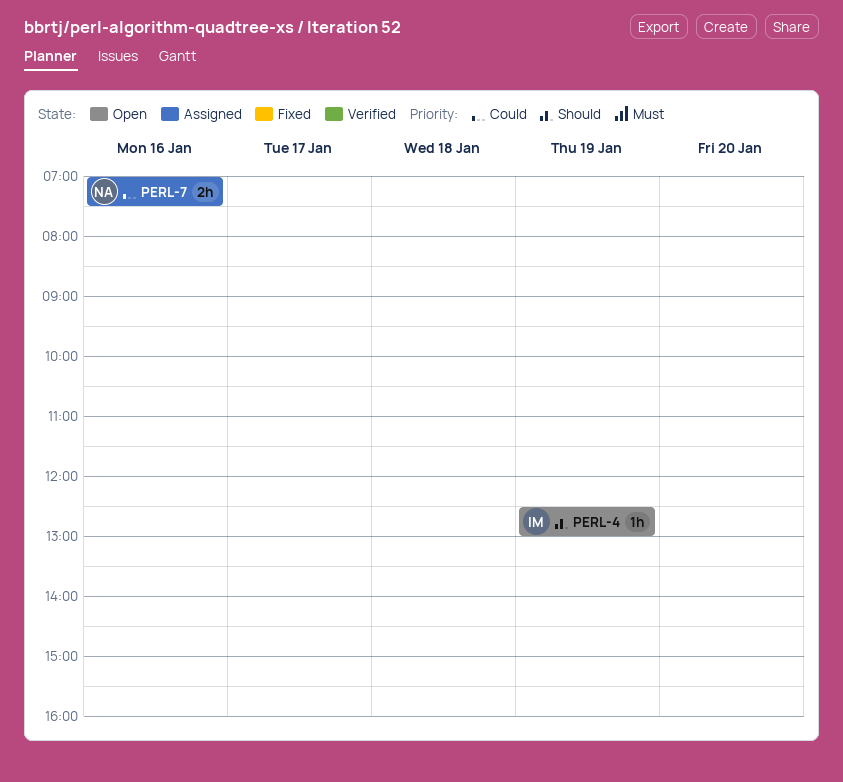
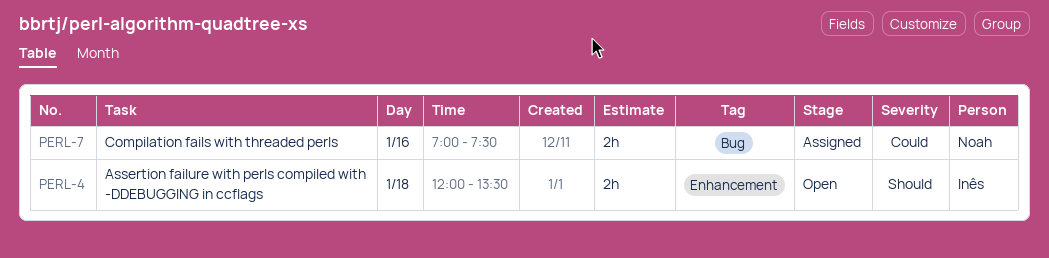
PERL-4, estimate: 1h -> 2h
PERL-4, day: Jan 19 -> Jan 18
PERL-4, begins: 12:30 -> 12:00
PERL-4, ends: 13:00 -> 13:30

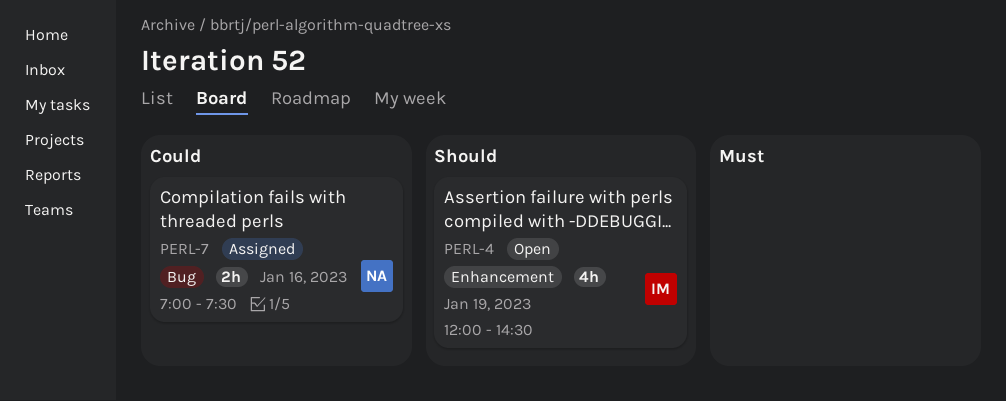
PERL-4, estimate: 2h -> 4h
PERL-4, day: Jan 18 -> Jan 19
PERL-4, ends: 13:30 -> 14:30

